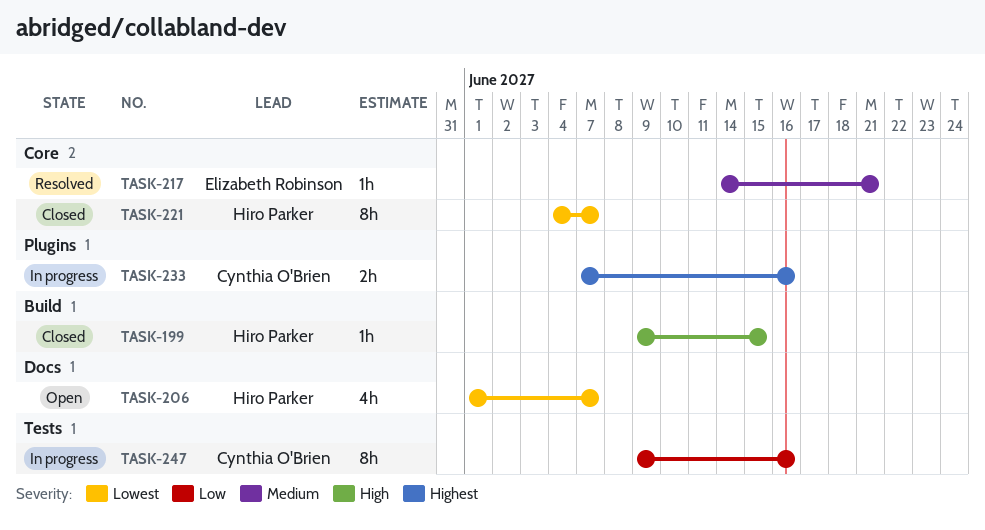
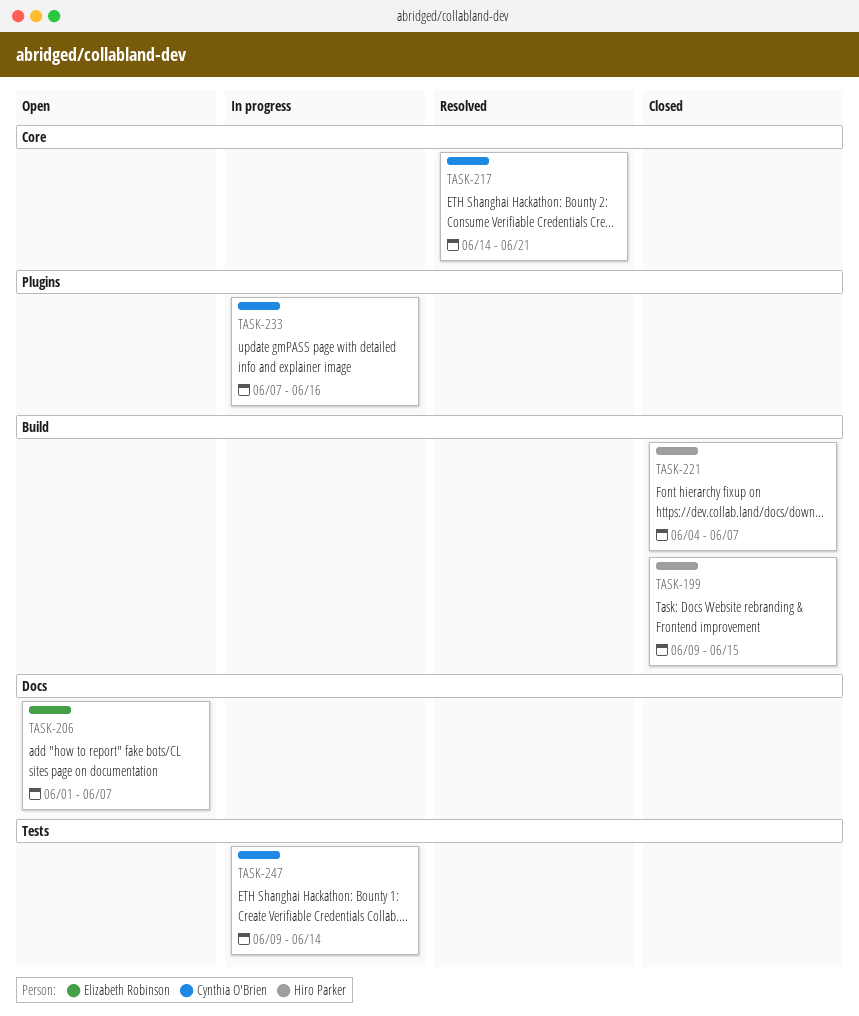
TASK-206, owner: Hiro Parker -> Elizabeth Robinson
TASK-217, owner: Elizabeth Robinson -> Cynthia O'Brien
TASK-221, label: Core -> Build
TASK-247, due: Jun 16 -> Jun 14

